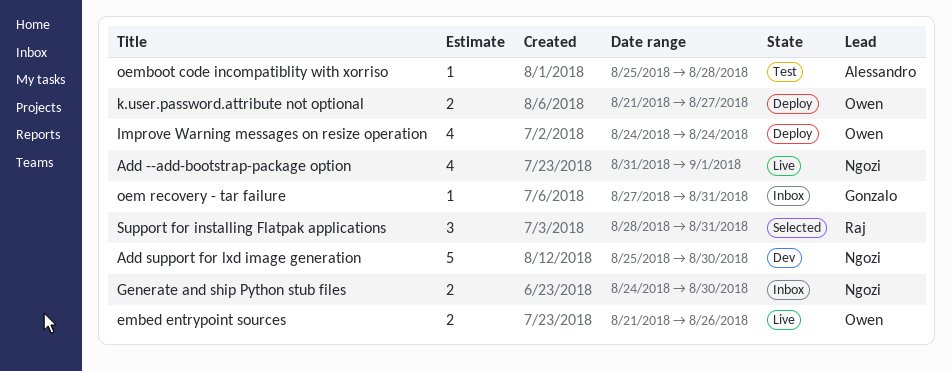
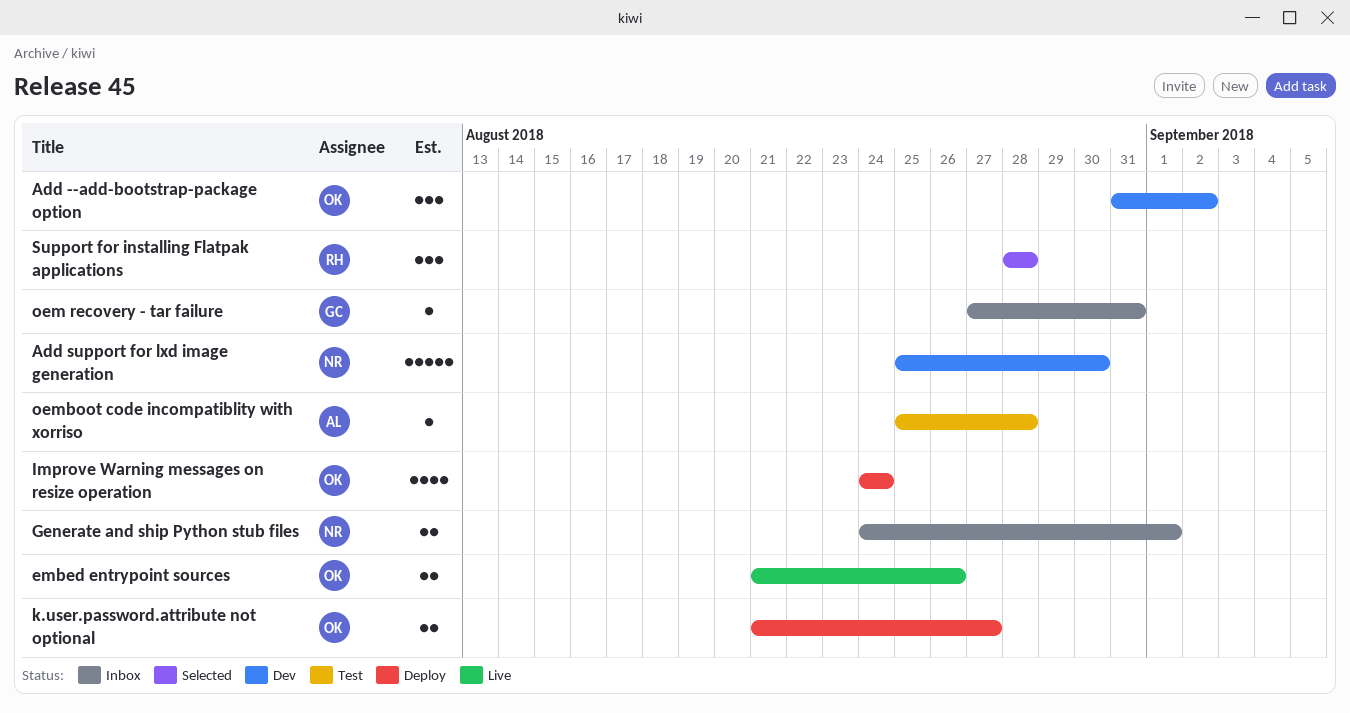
Add --add-bootstrap-package option, status: Live -> Dev
Add --add-bootstrap-package option, owner: Ngozi -> Owen
Add --add-bootstrap-package option, estimate: 4 -> 3
Add --add-bootstrap-package option, due: Sep 1 -> Sep 2
Generate and ship Python stub files, due: Aug 30 -> Sep 1
Support for installing Flatpak applications, due: Aug 31 -> Aug 28

